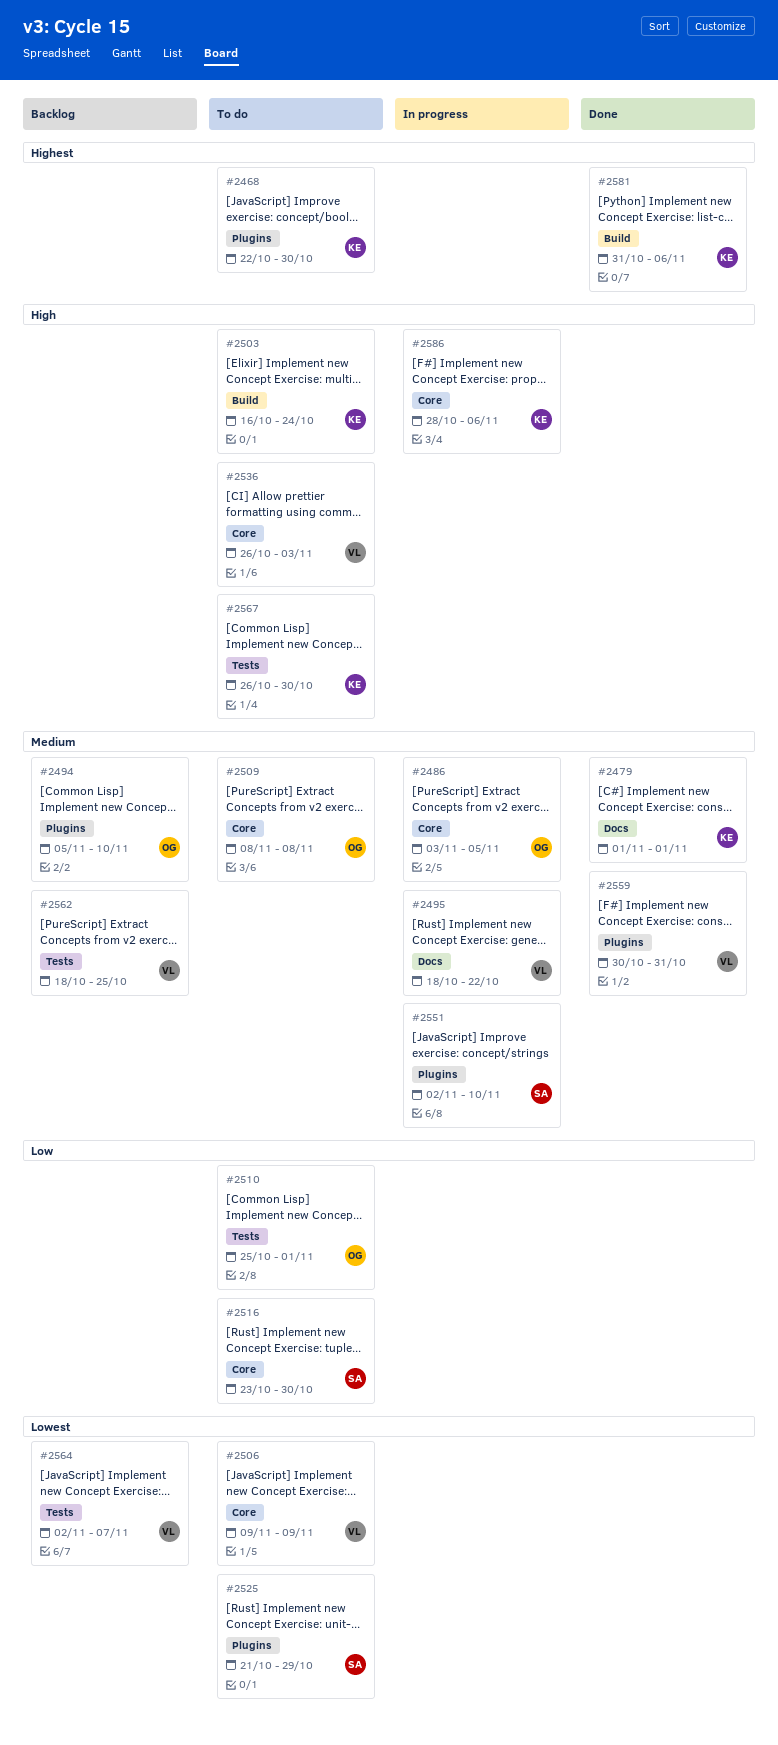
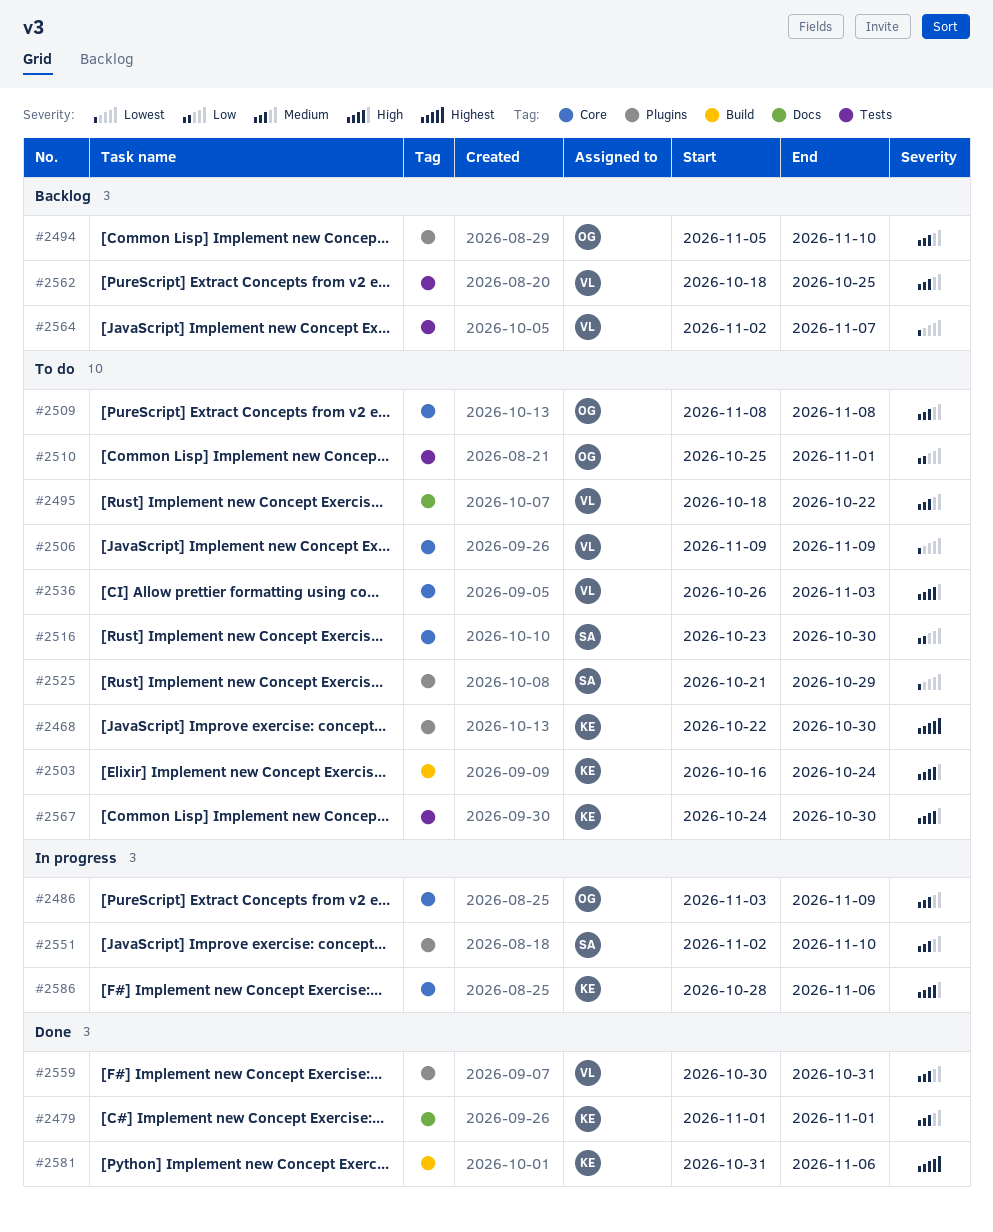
#2486, due: Nov 5 -> Nov 9
#2495, status: In progress -> To do
#2567, start: Oct 26 -> Oct 24

